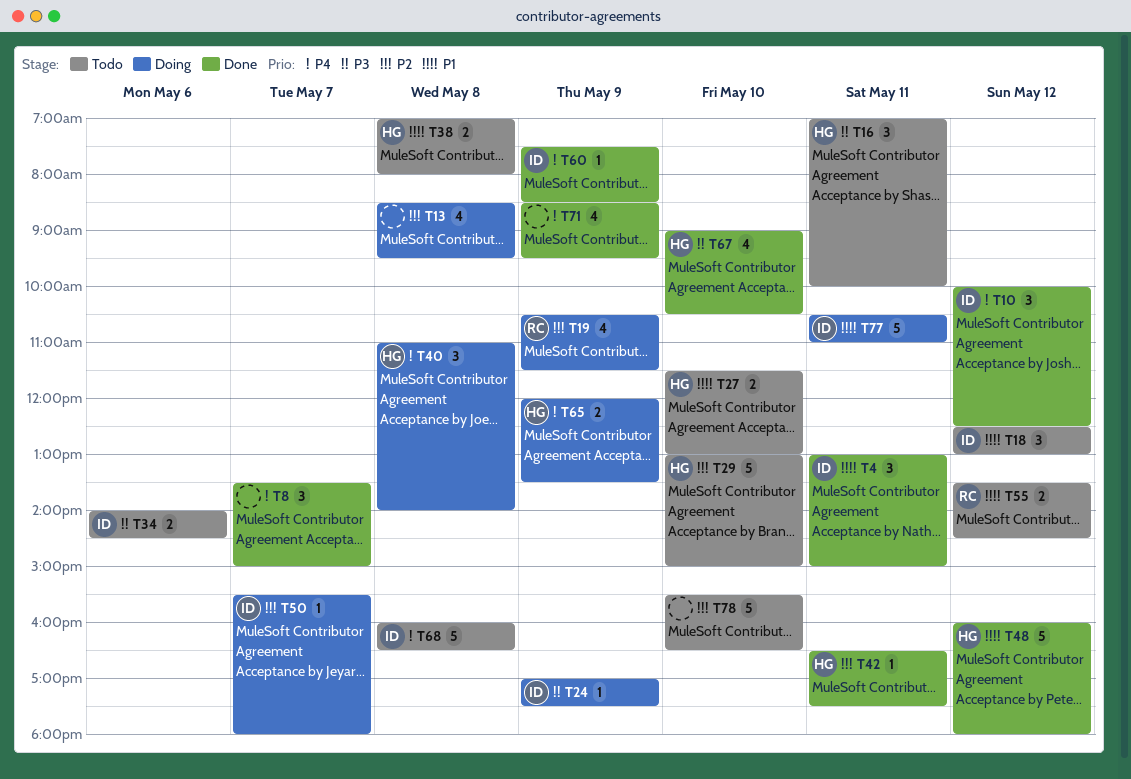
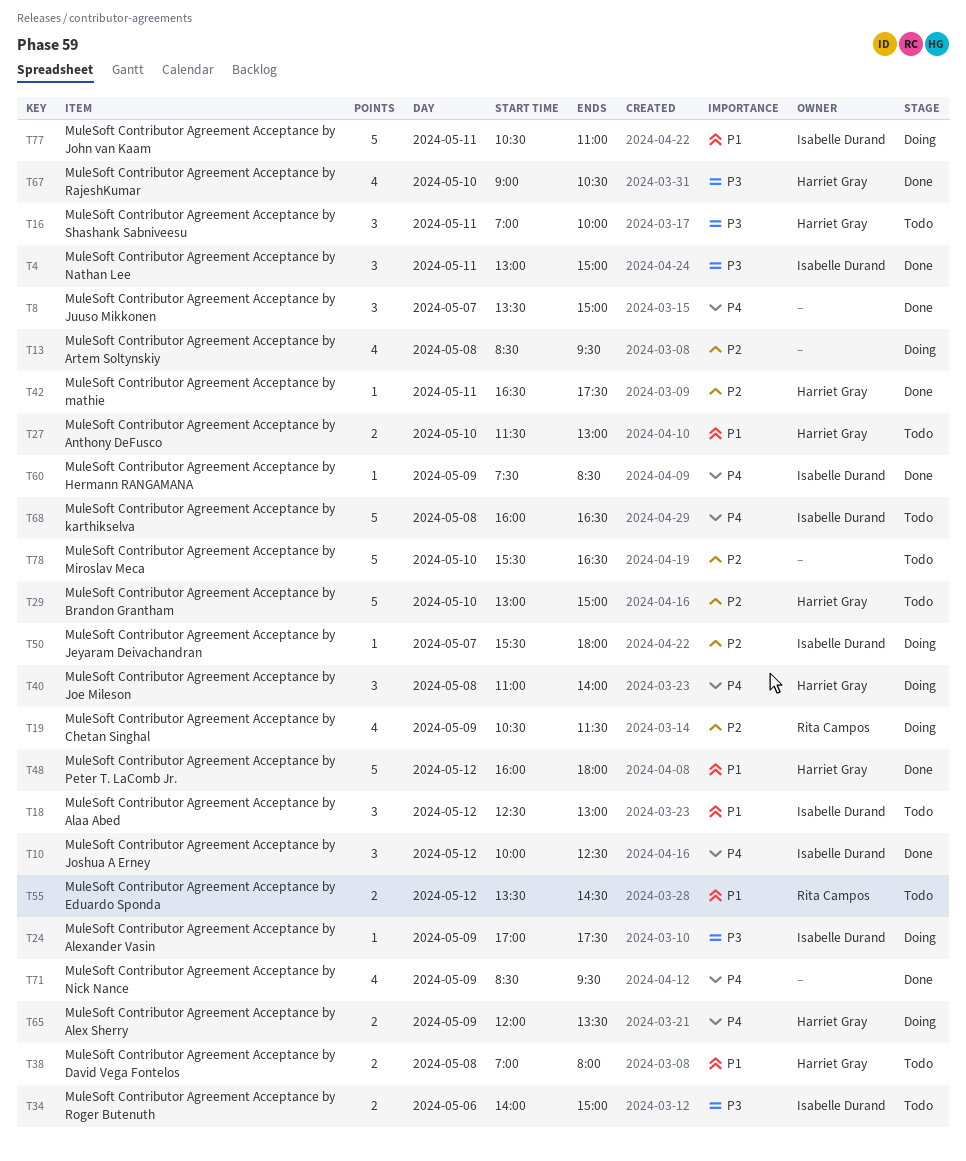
T4, priority: P1 -> P3
T34, ends: 14:30 -> 15:00

